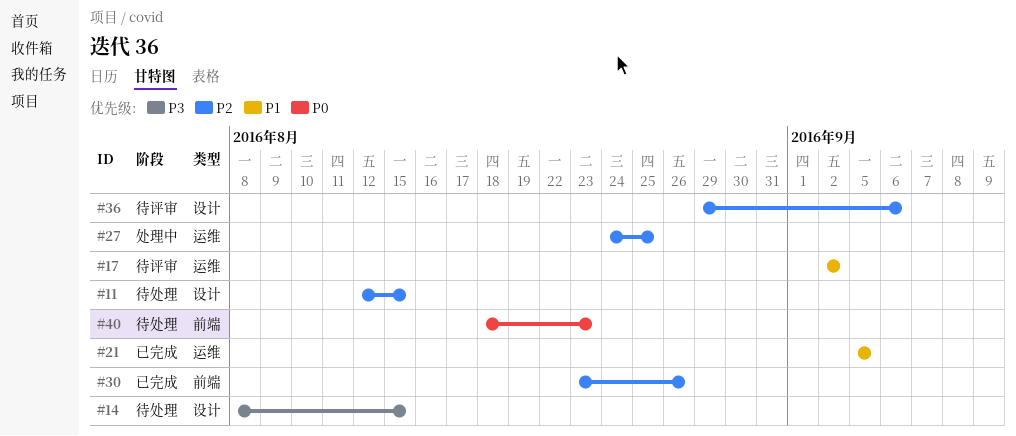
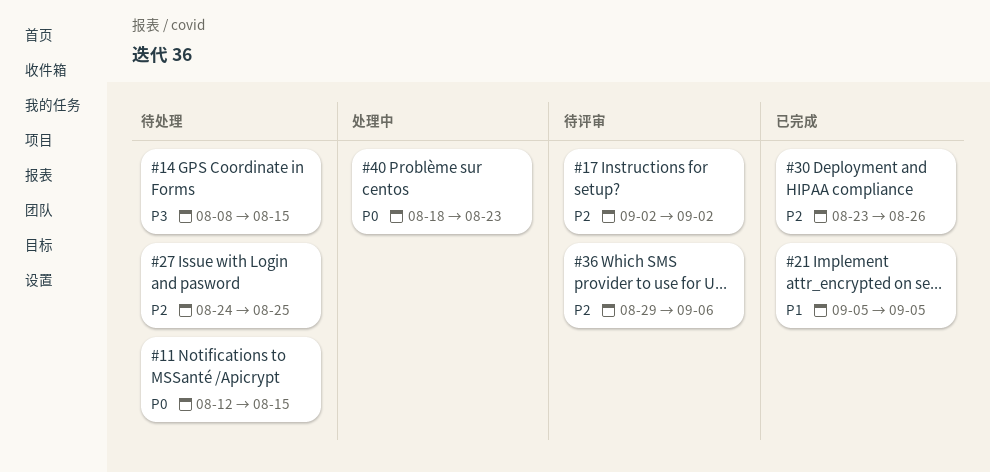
#11, priority: P2 -> P0
#17, priority: P1 -> P2
#27, status: 处理中 -> 待处理
#40, status: 待处理 -> 处理中

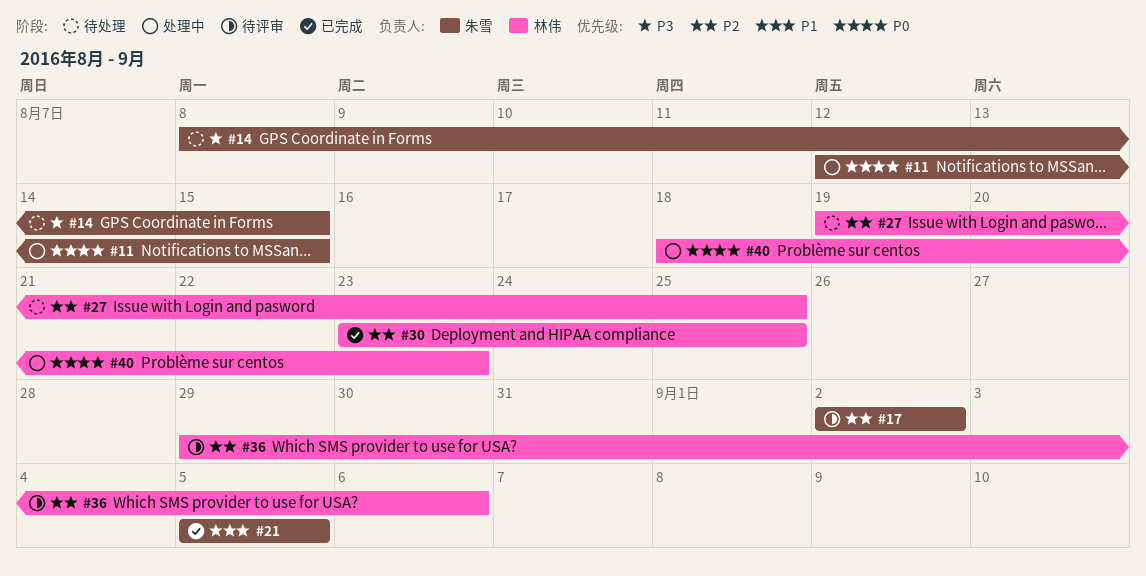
#11, status: 待处理 -> 处理中
#27, start: Aug 24 -> Aug 19
#30, due: Aug 26 -> Aug 25

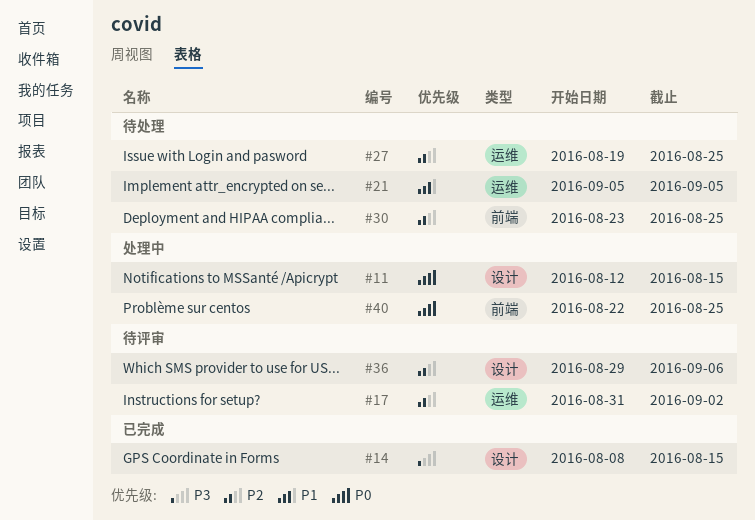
#14, status: 待处理 -> 已完成
#17, start: Sep 2 -> Aug 31
#21, status: 已完成 -> 待处理
#30, status: 已完成 -> 待处理
#40, start: Aug 18 -> Aug 22
#40, due: Aug 23 -> Aug 25

